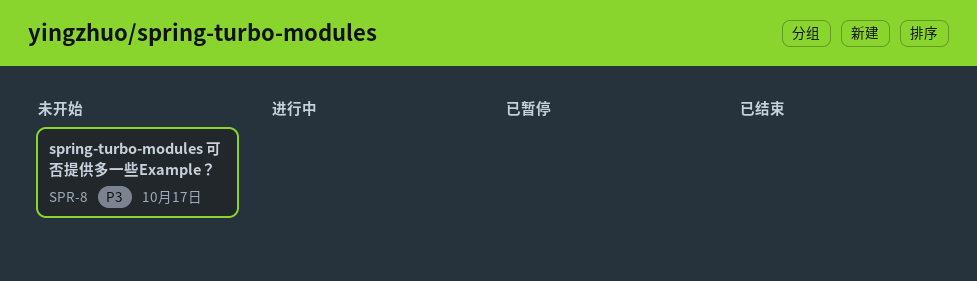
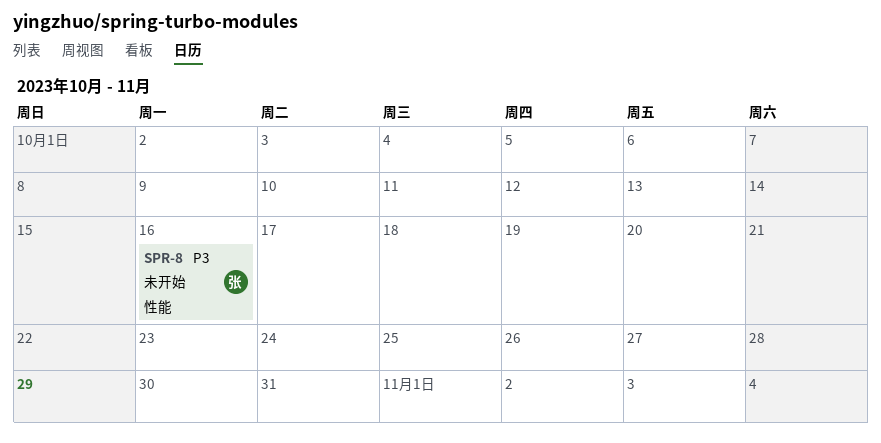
SPR-8, due: Oct 17 -> Oct 16

